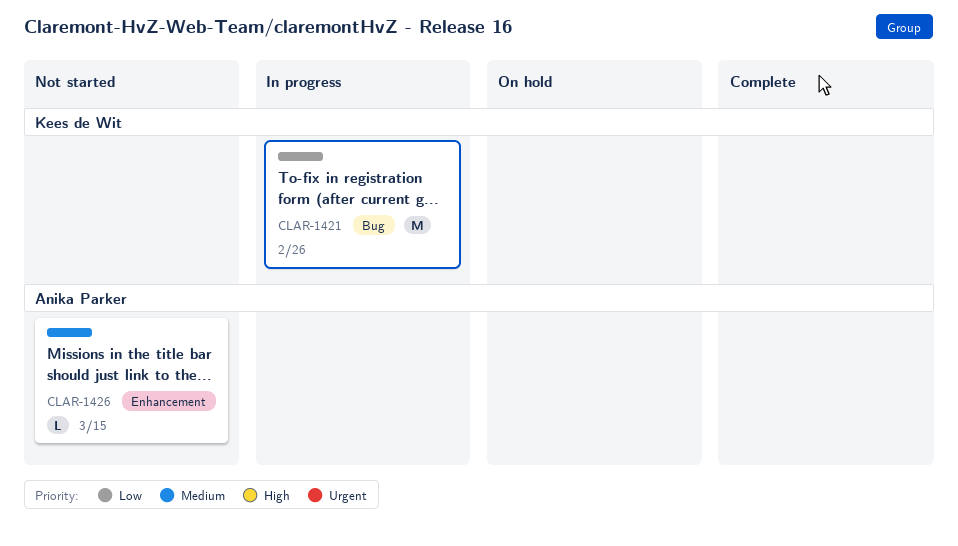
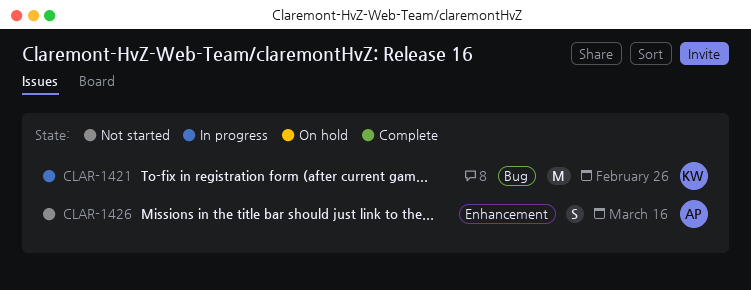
CLAR-1426, estimate: L -> S
CLAR-1426, due: Mar 15 -> Mar 16

